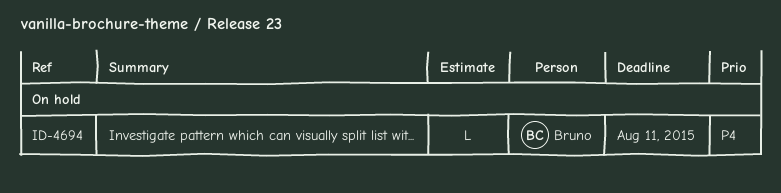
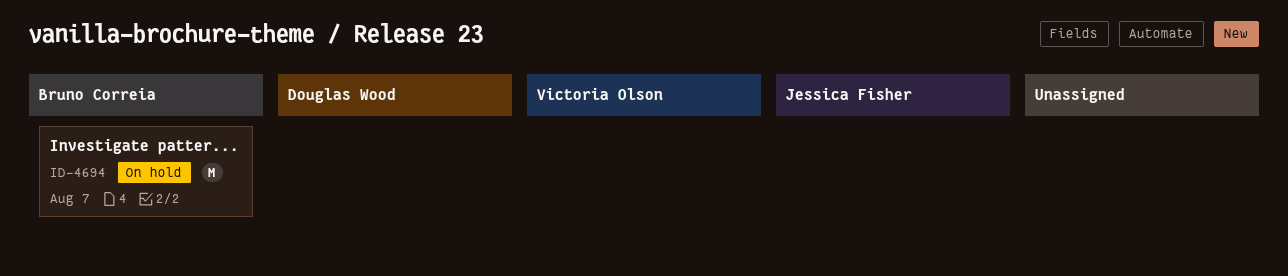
ID-4694, estimate: L -> M
ID-4694, due: Aug 11 -> Aug 7

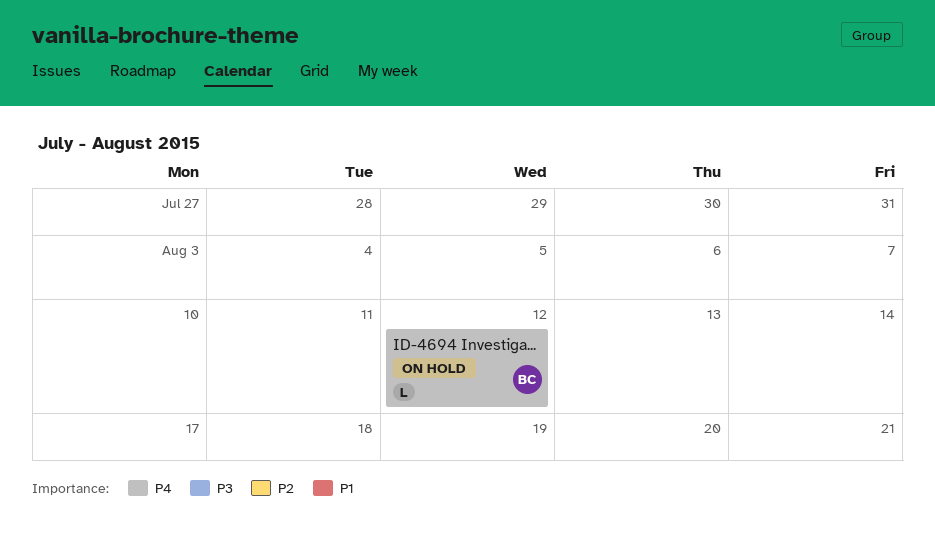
ID-4694, estimate: M -> L
ID-4694, due: Aug 7 -> Aug 12

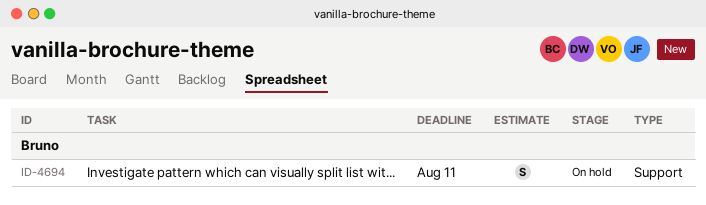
ID-4694, estimate: L -> S
ID-4694, due: Aug 12 -> Aug 11

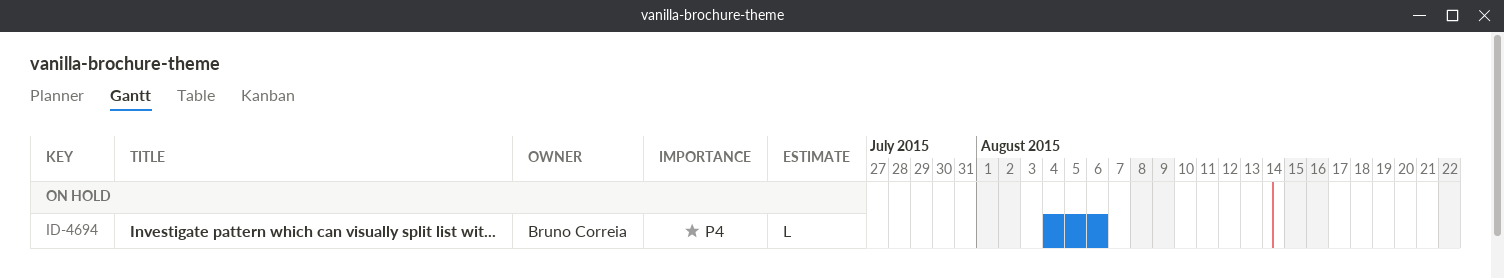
ID-4694, estimate: S -> L
ID-4694, due: Aug 11 -> Aug 6

